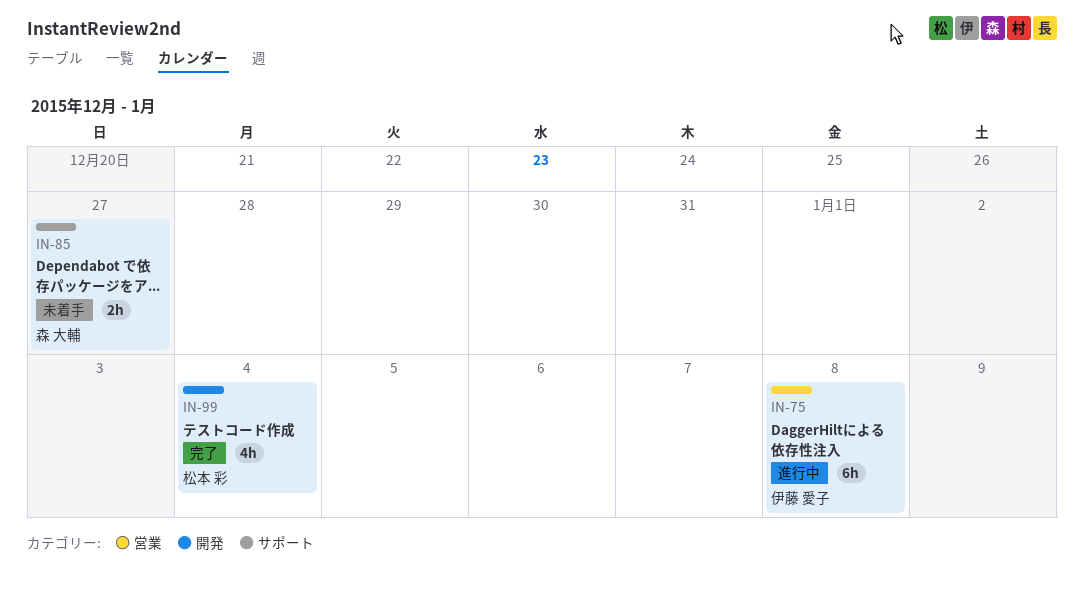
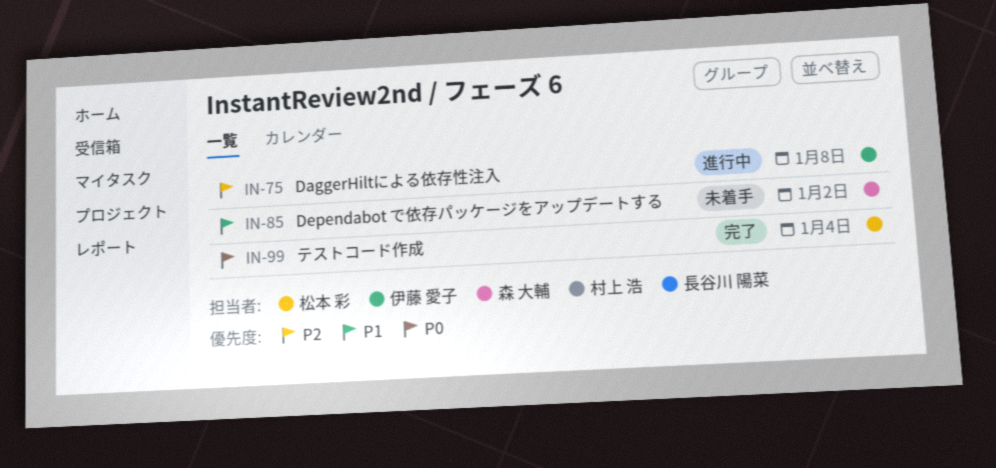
IN-85, due: Dec 27 -> Jan 2

